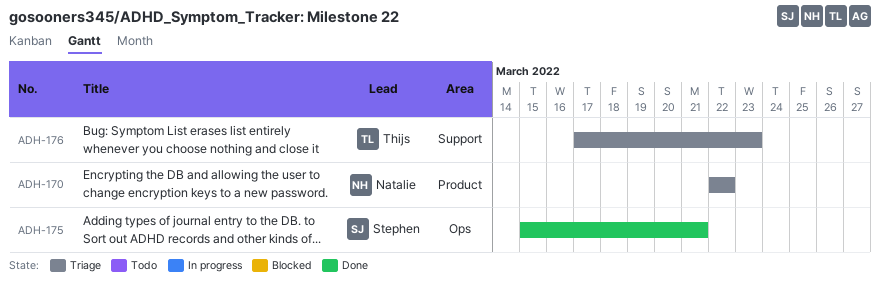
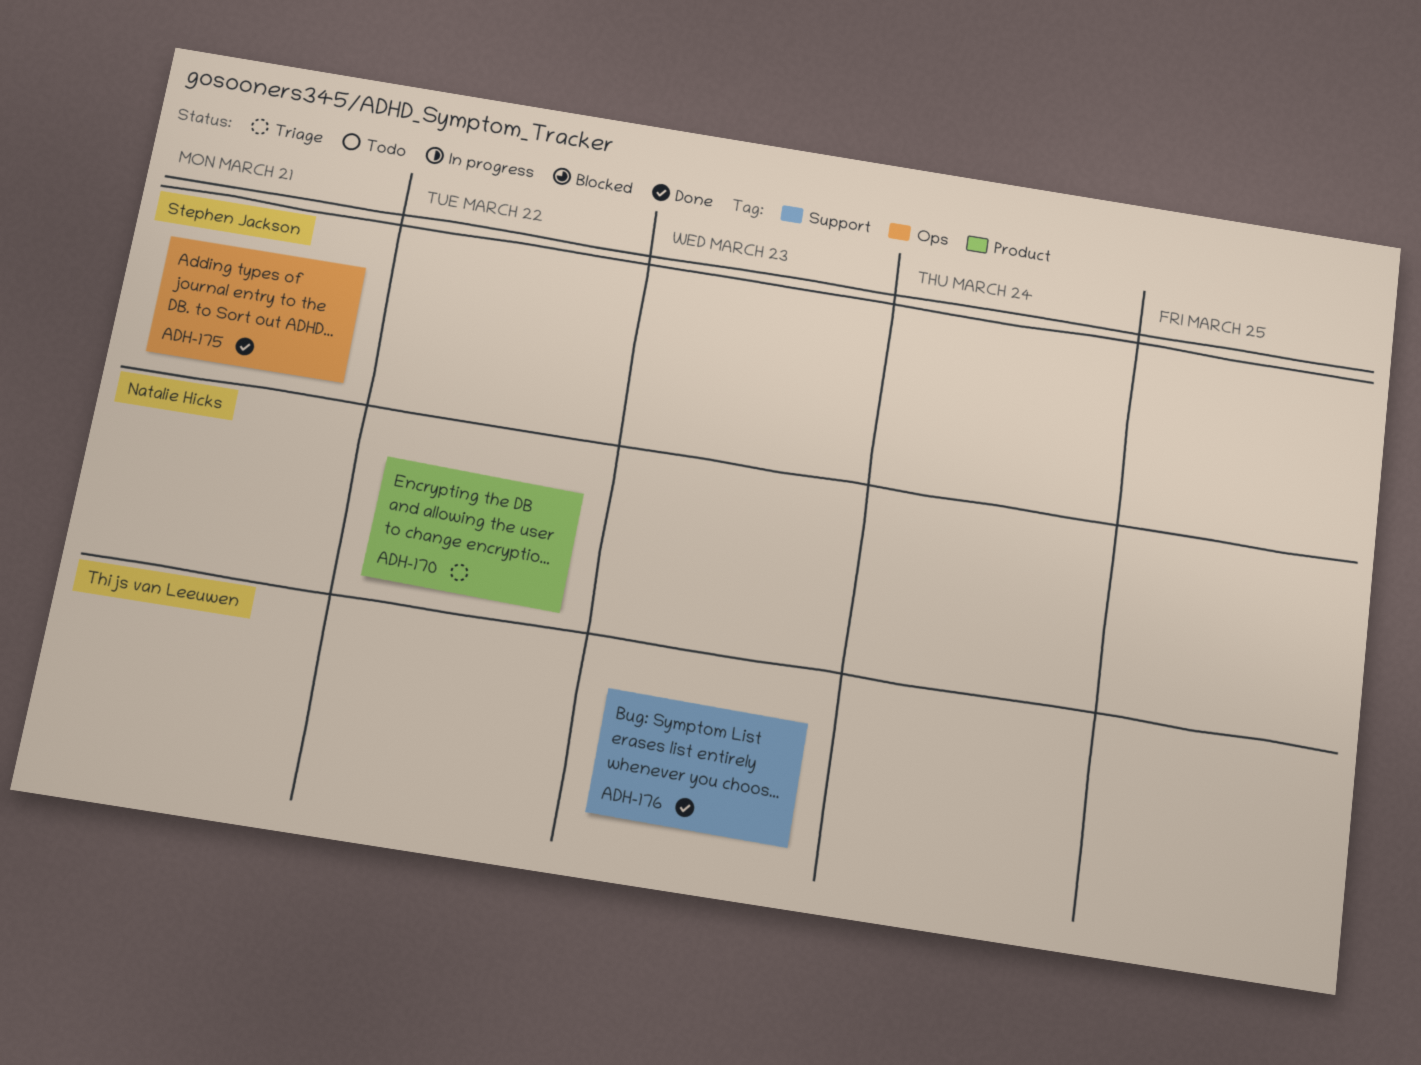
ADH-176, status: Triage -> Done

